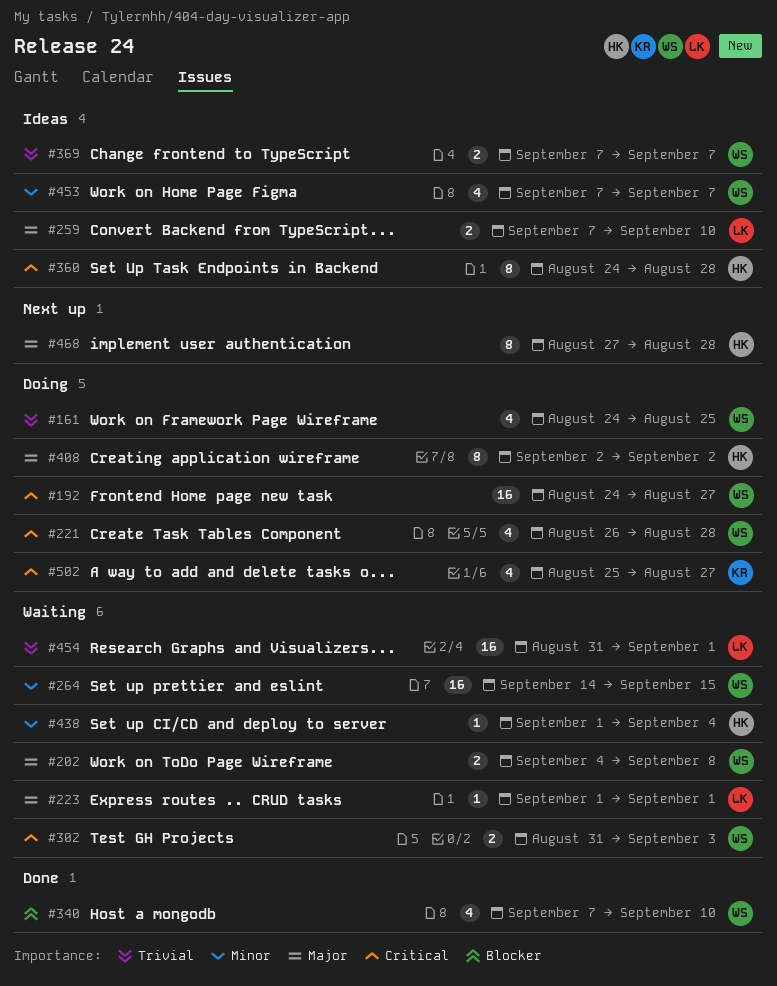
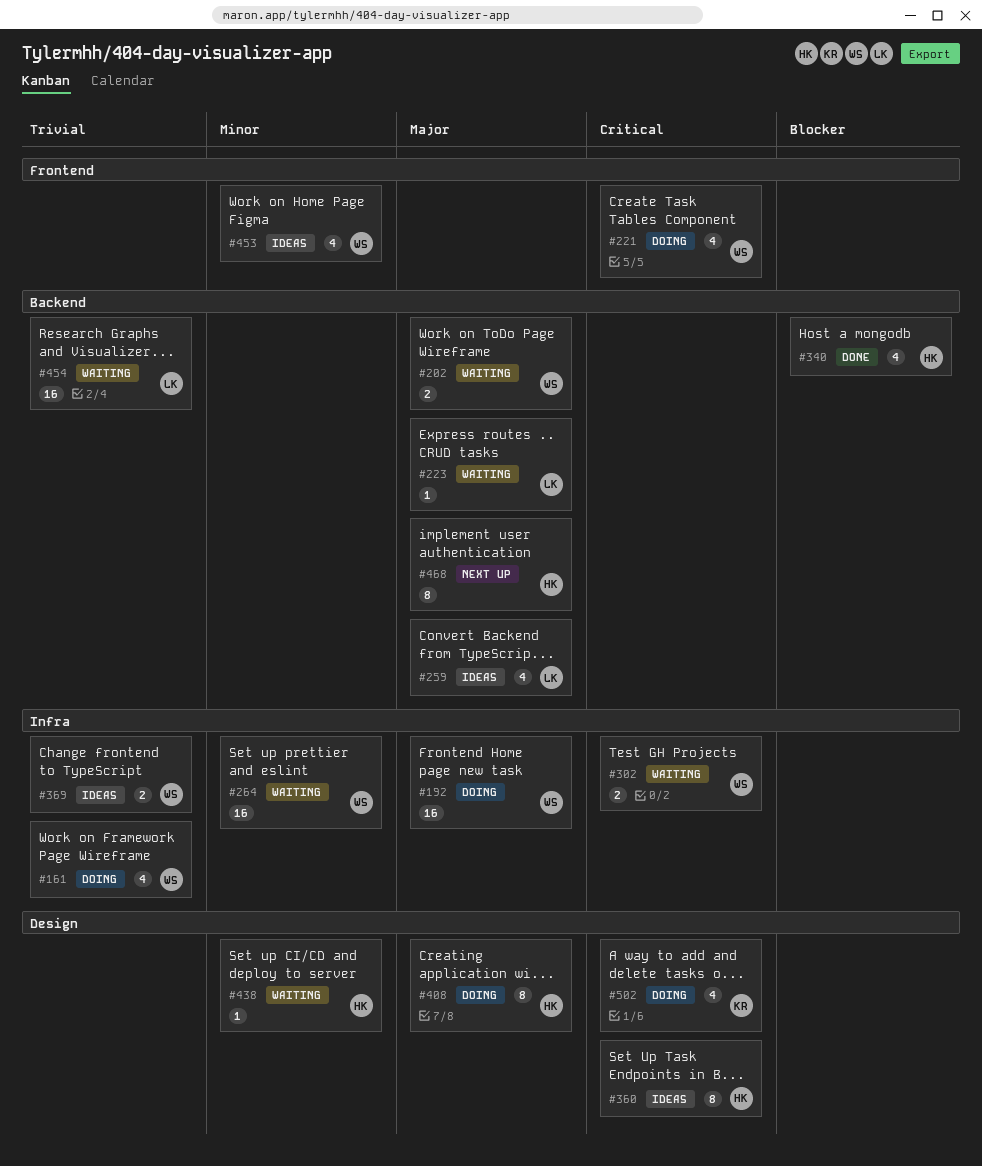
#192, priority: Critical -> Major
#259, estimate: 2 -> 4
#340, owner: WS -> HK

